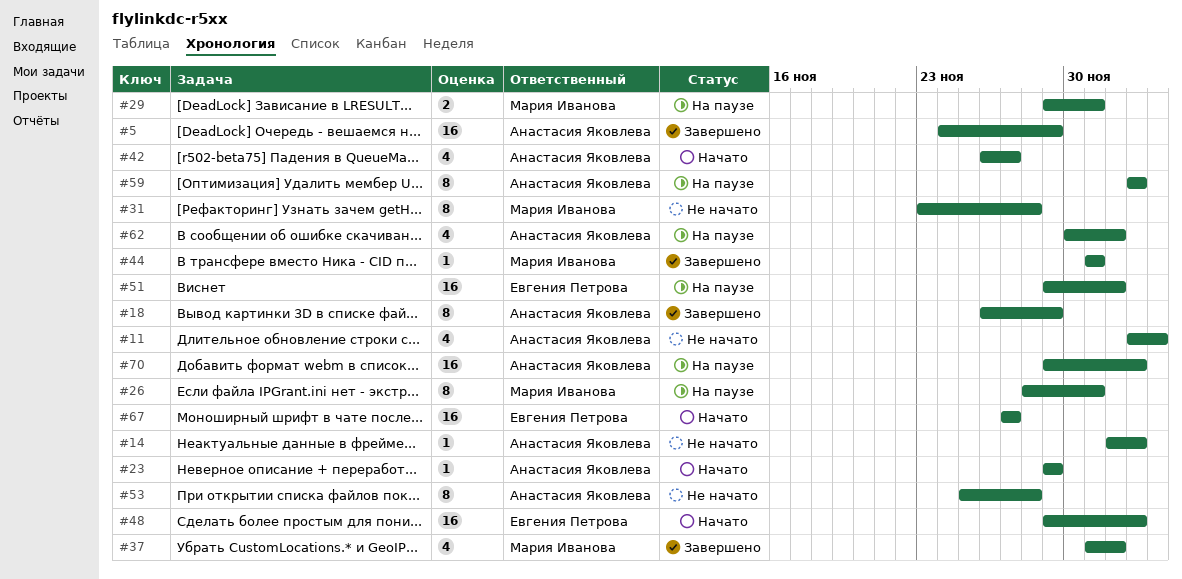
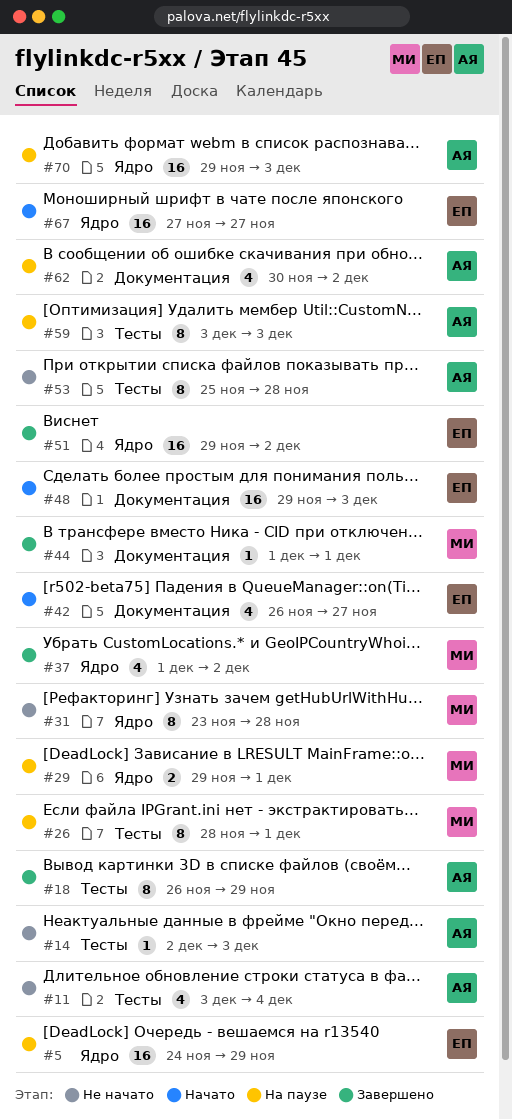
#5, status: Завершено -> На паузе
#5, owner: Анастасия Яковлева -> Евгения Петрова
#23: present -> none
#42, owner: Анастасия Яковлева -> Евгения Петрова
#51, status: На паузе -> Завершено

